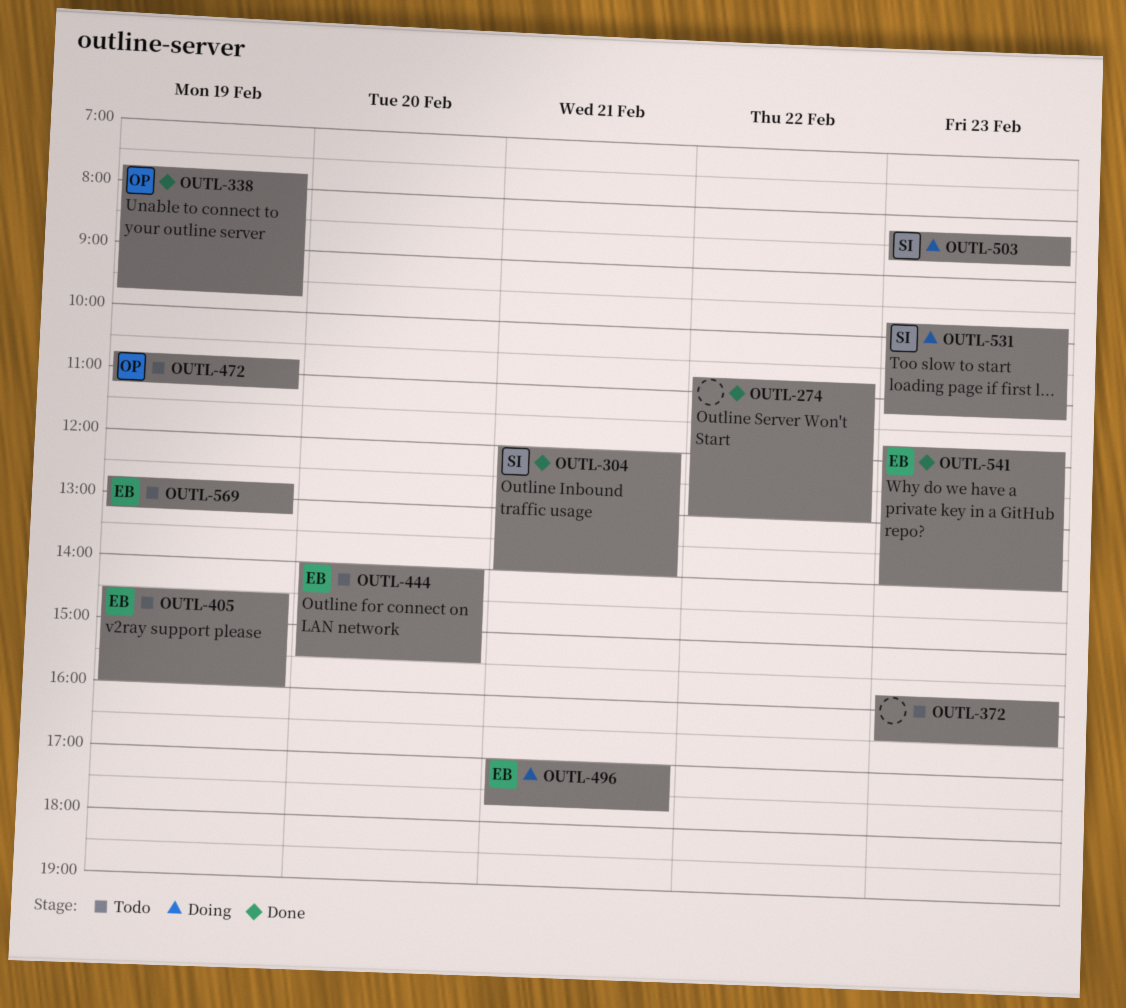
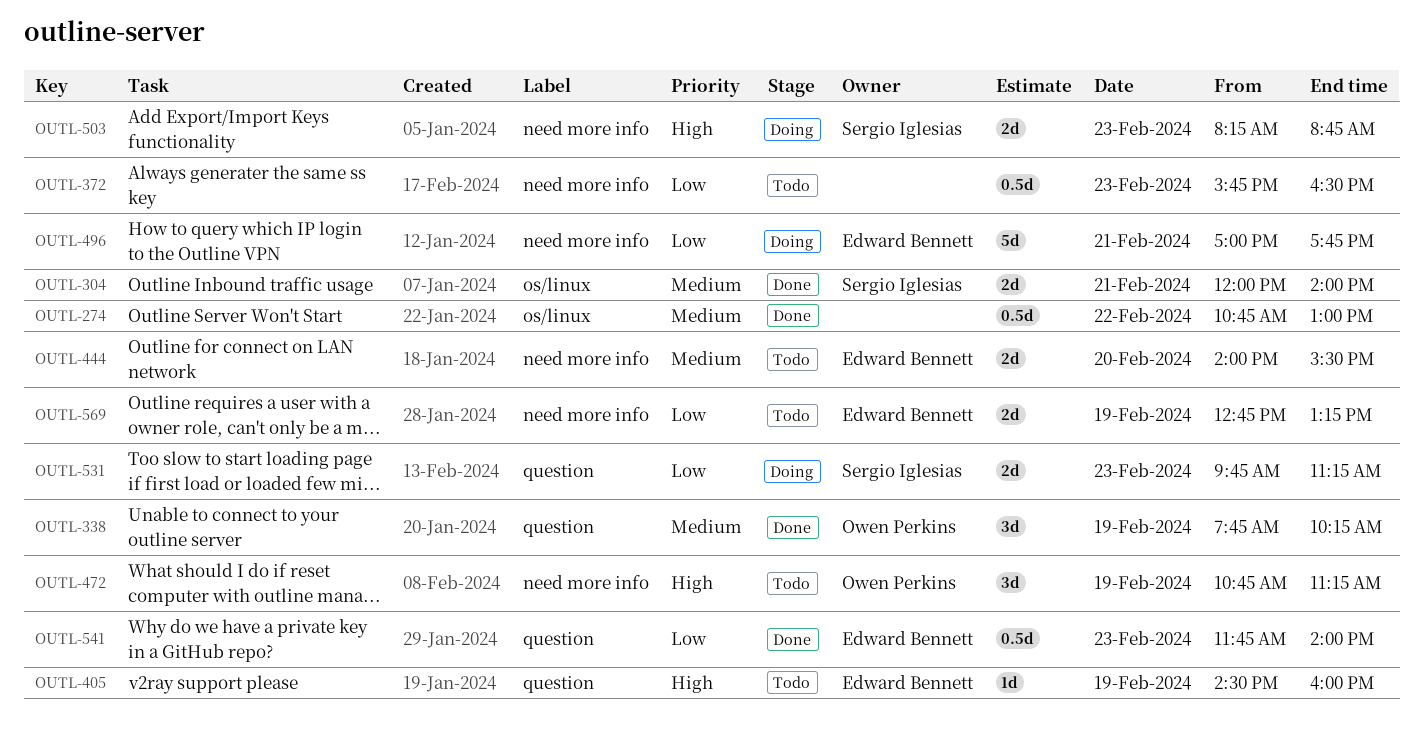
OUTL-338, ends: 09:45 -> 10:15

